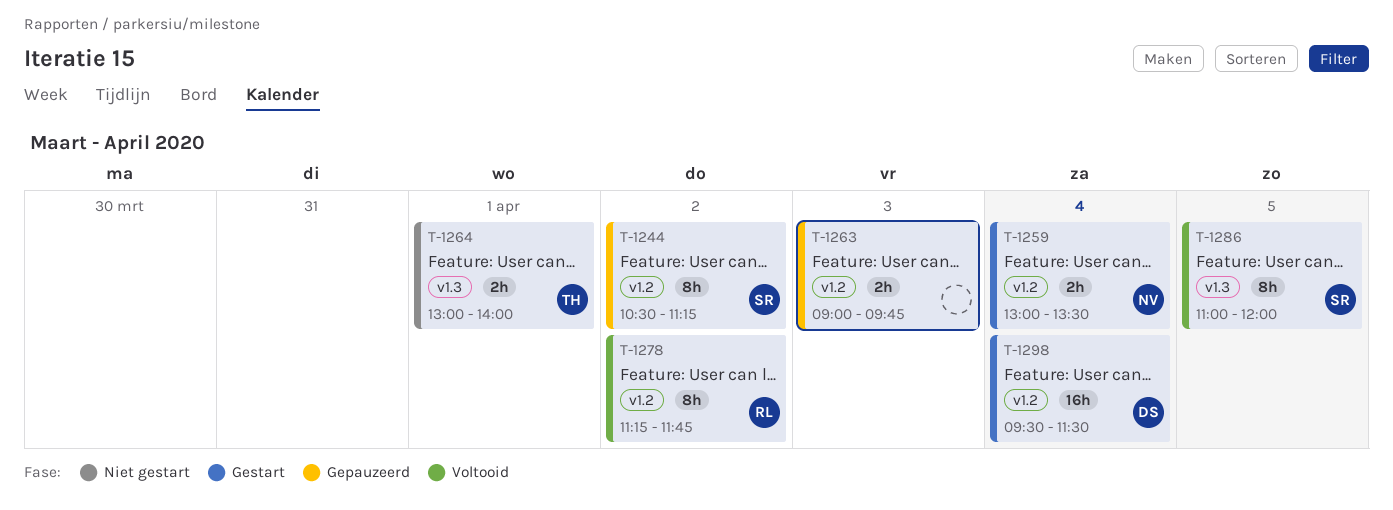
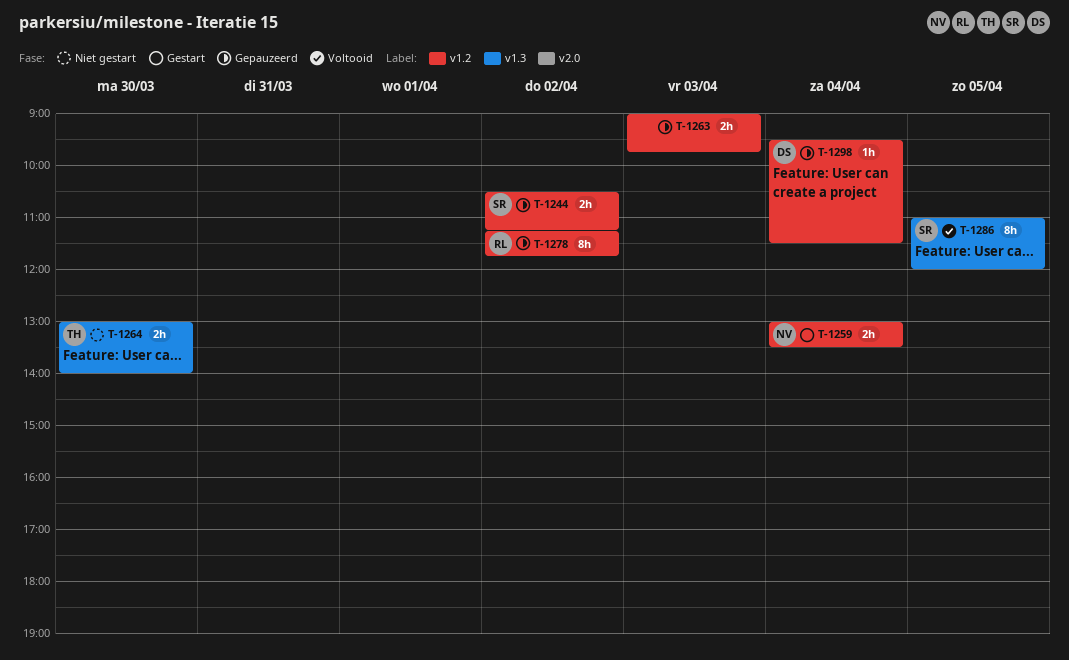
T-1244, estimate: 8h -> 2h
T-1264, day: Apr 1 -> Mar 30
T-1278, status: Voltooid -> Gepauzeerd
T-1298, status: Gestart -> Gepauzeerd
T-1298, estimate: 16h -> 1h

